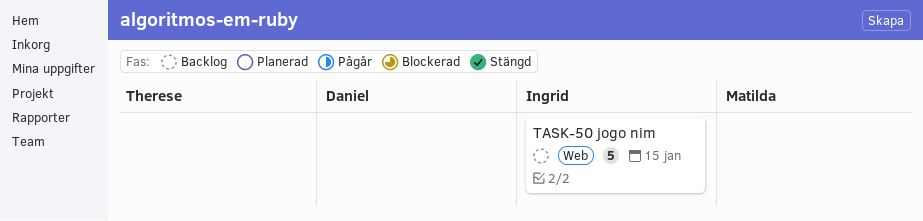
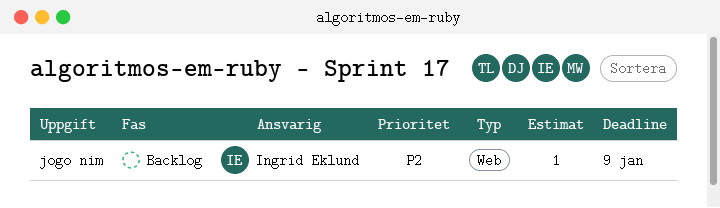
jogo nim, estimate: 5 -> 1
jogo nim, due: Jan 15 -> Jan 9

